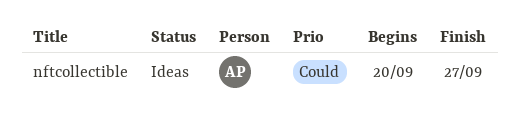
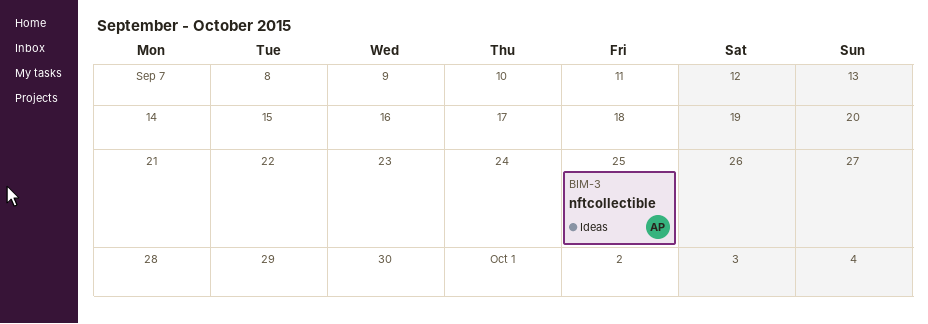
nftcollectible, due: Sep 27 -> Sep 25

